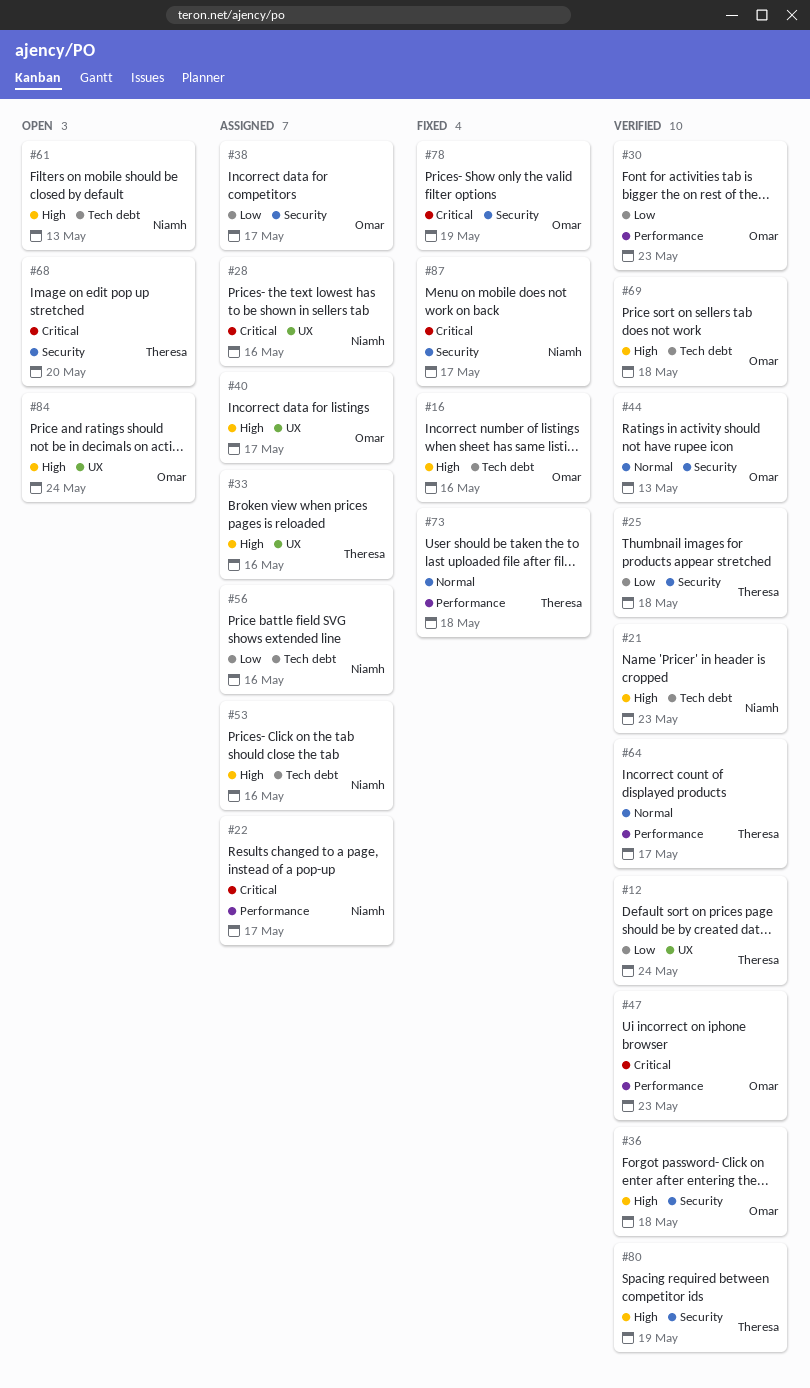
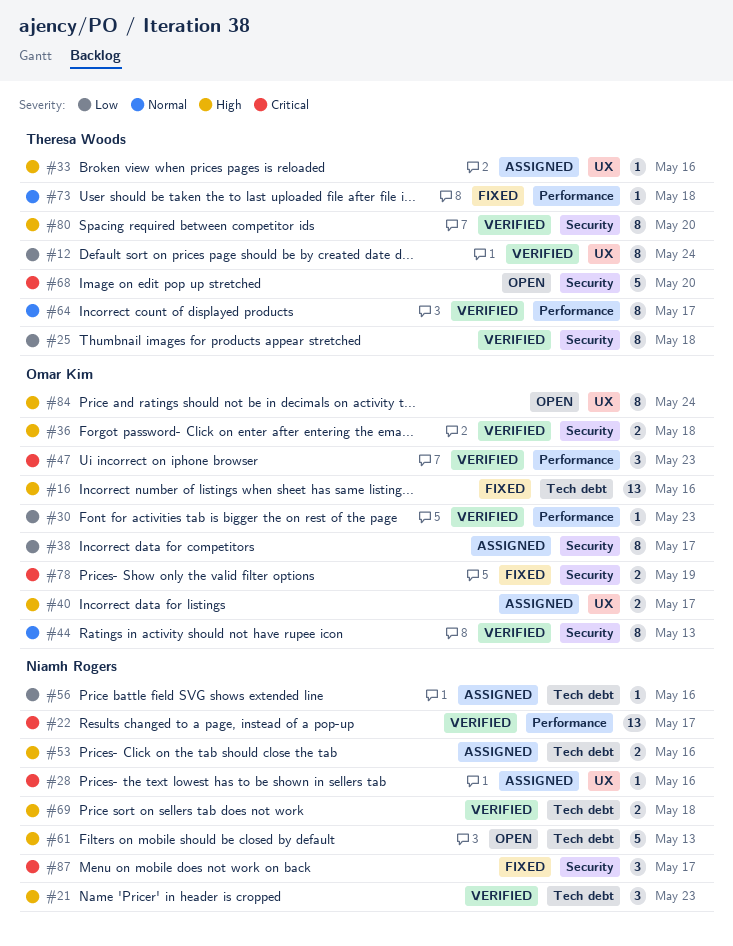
#22, status: Assigned -> Verified
#69, owner: Omar Kim -> Niamh Rogers
#80, due: May 19 -> May 20

